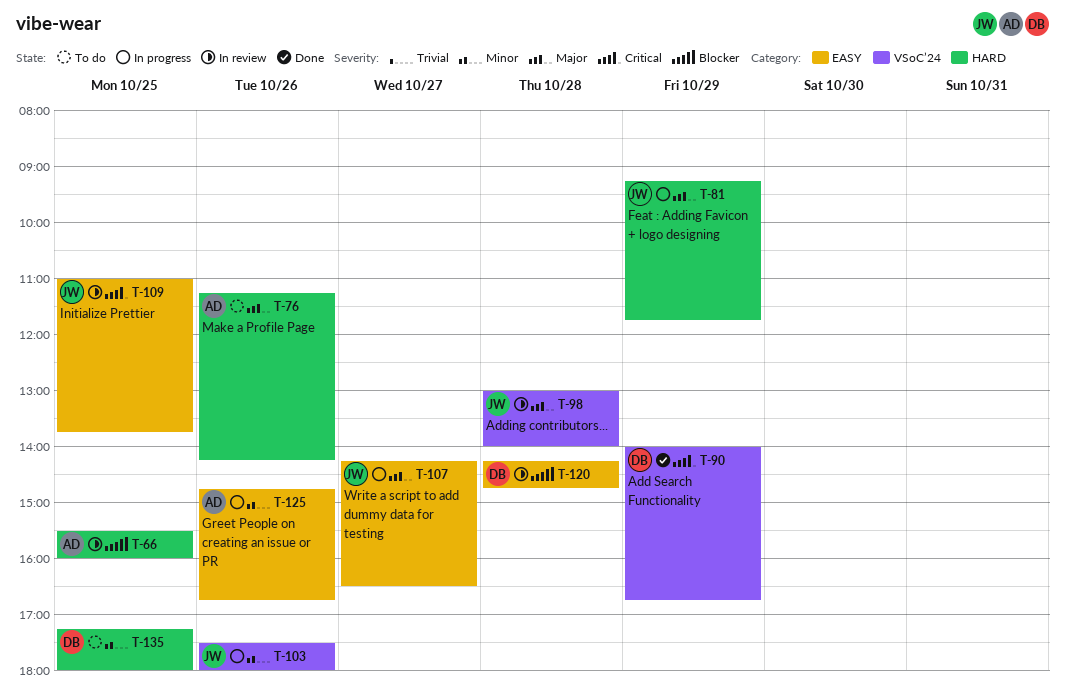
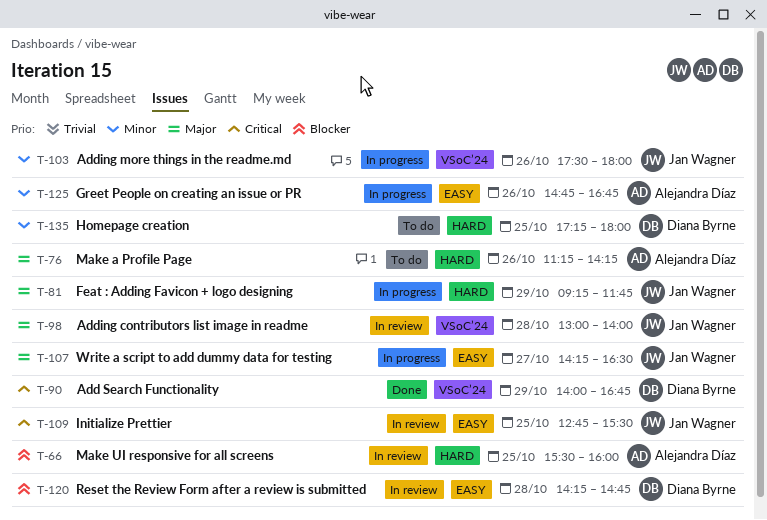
T-109, begins: 11:00 -> 12:45
T-109, ends: 13:45 -> 15:30

